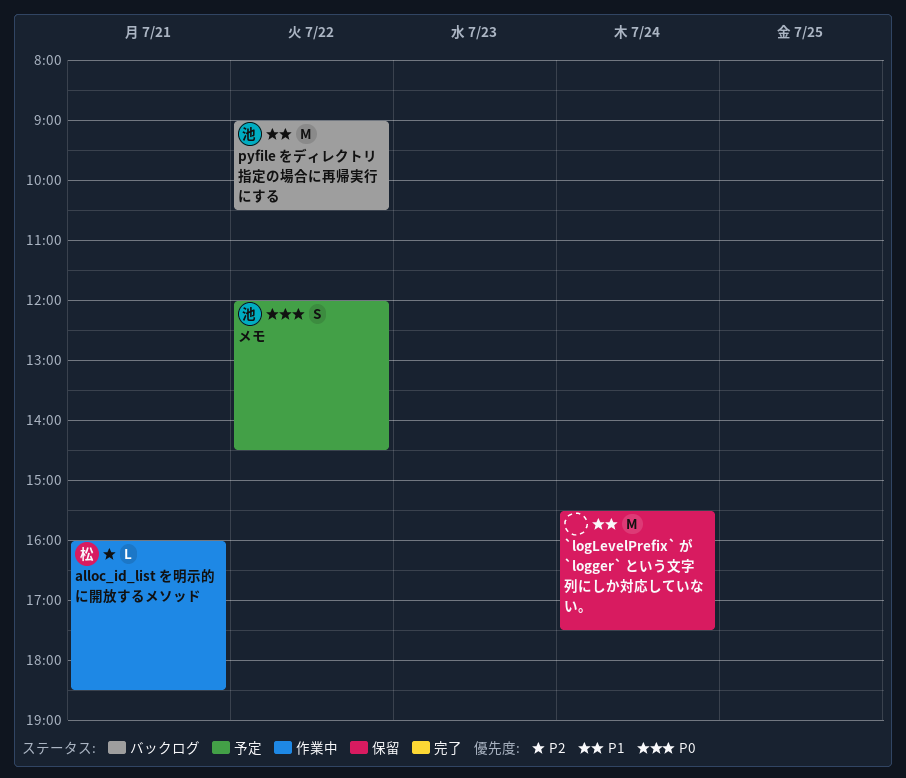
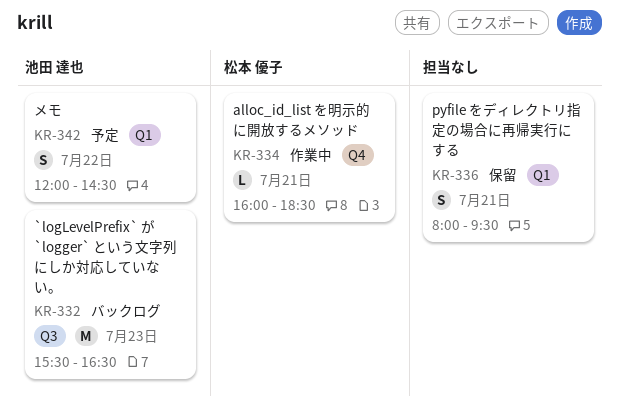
`logLevelPrefix` が `logger` という文字列にしか対応していない。, status: 保留 -> バックログ
`logLevelPrefix` が `logger` という文字列にしか対応していない。, owner: none -> 池田 達也
`logLevelPrefix` が `logger` という文字列にしか対応していない。, day: Jul 24 -> Jul 23
`logLevelPrefix` が `logger` という文字列にしか対応していない。, ends: 17:30 -> 16:30
pyfile をディレクトリ指定の場合に再帰実行にする, status: バックログ -> 保留
pyfile をディレクトリ指定の場合に再帰実行にする, owner: 池田 達也 -> none
pyfile をディレクトリ指定の場合に再帰実行にする, estimate: M -> S
pyfile をディレクトリ指定の場合に再帰実行にする, day: Jul 22 -> Jul 21
pyfile をディレクトリ指定の場合に再帰実行にする, begins: 09:00 -> 08:00
pyfile をディレクトリ指定の場合に再帰実行にする, ends: 10:30 -> 09:30

